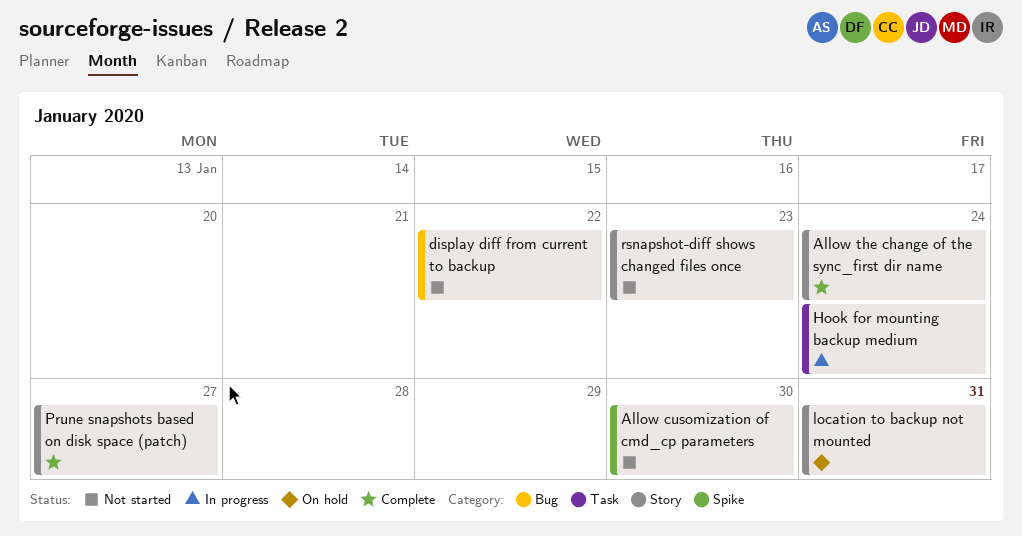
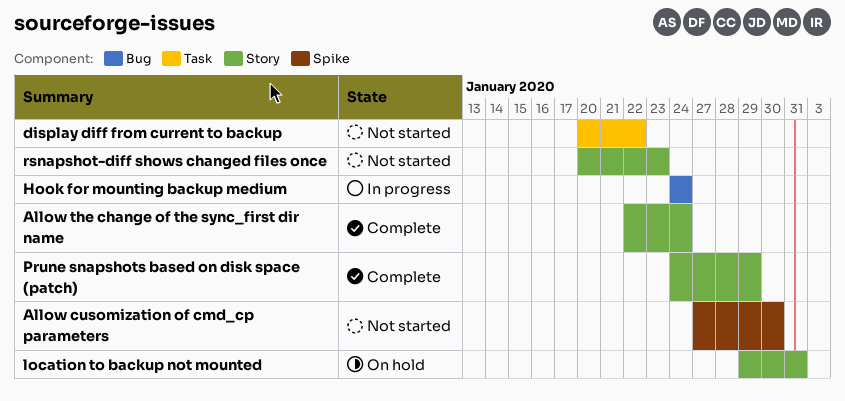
display diff from current to backup, label: Bug -> Task
Hook for mounting backup medium, label: Task -> Bug
Prune snapshots based on disk space (patch), due: Jan 27 -> Jan 29

